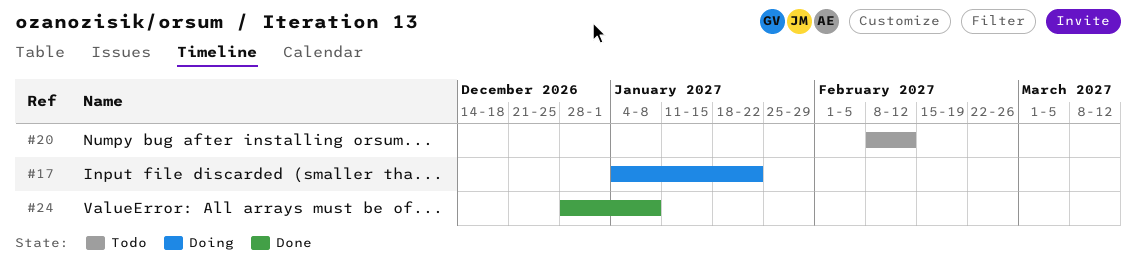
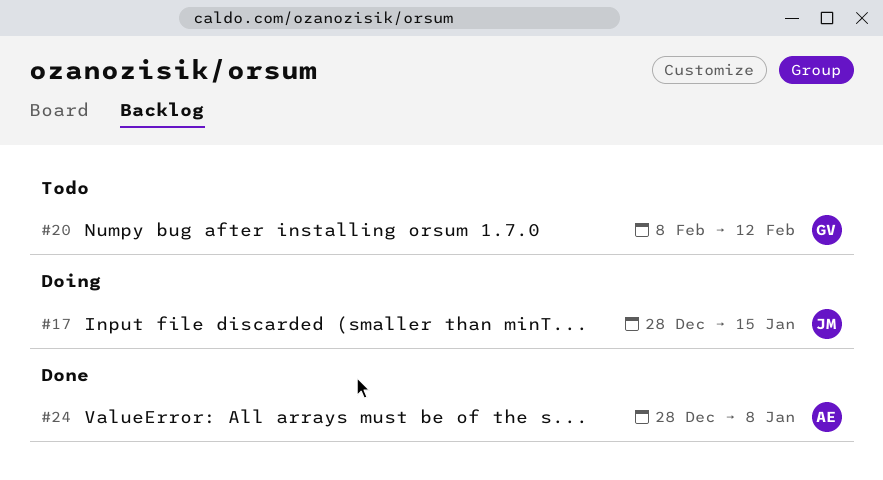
#17, start: Jan 4 -> Dec 28
#17, due: Jan 22 -> Jan 15

